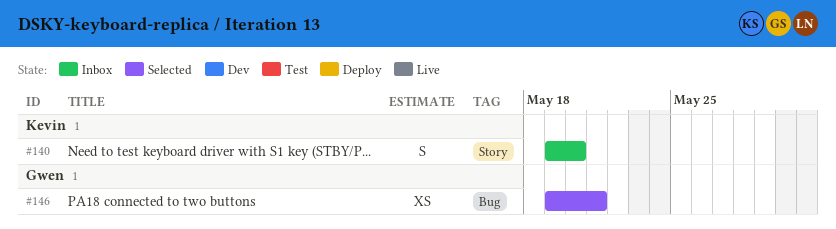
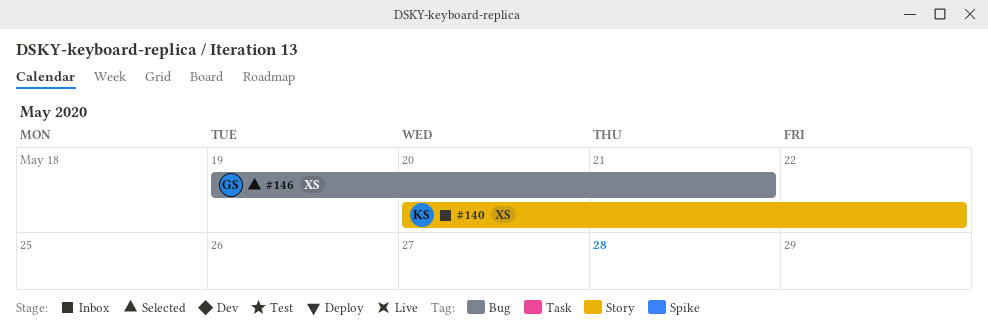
#140, estimate: S -> XS
#140, start: May 19 -> May 20
#140, due: May 20 -> May 22

